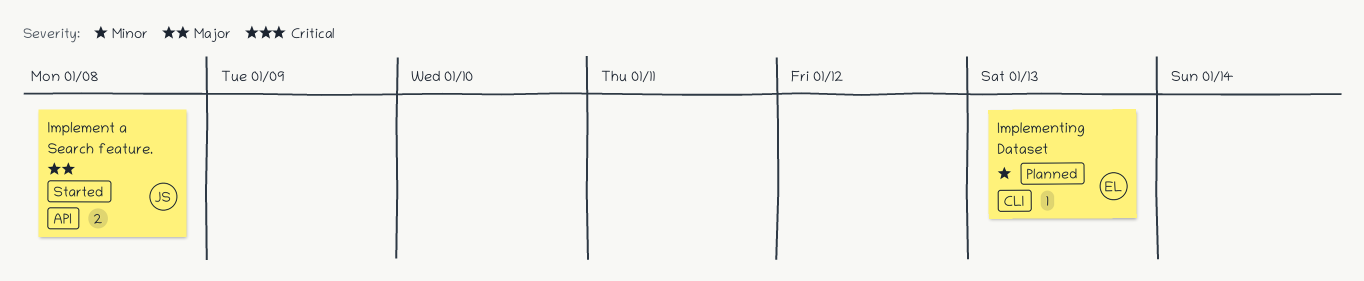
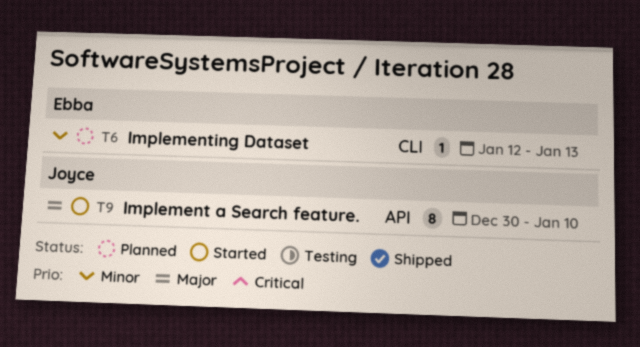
Implement a Search feature., estimate: 2 -> 8
Implement a Search feature., due: Jan 8 -> Jan 10

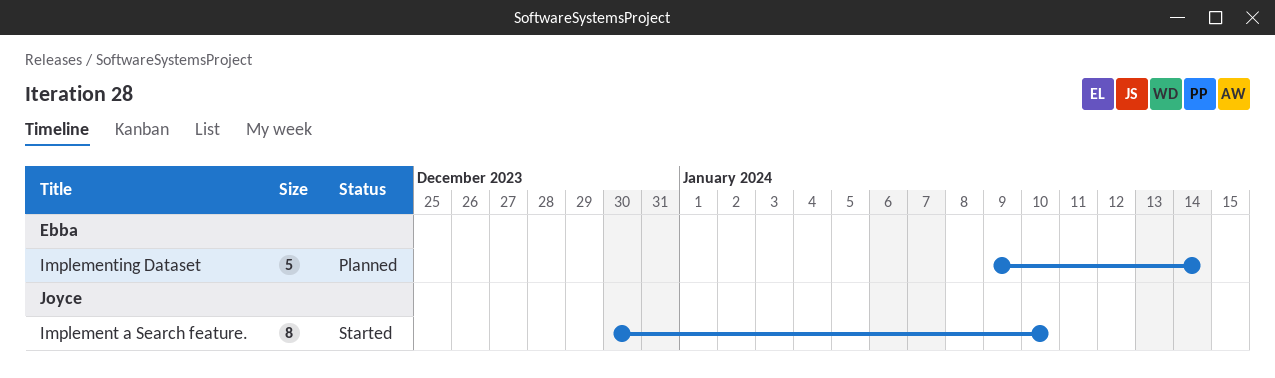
Implementing Dataset, estimate: 1 -> 5
Implementing Dataset, start: Jan 12 -> Jan 9
Implementing Dataset, due: Jan 13 -> Jan 14

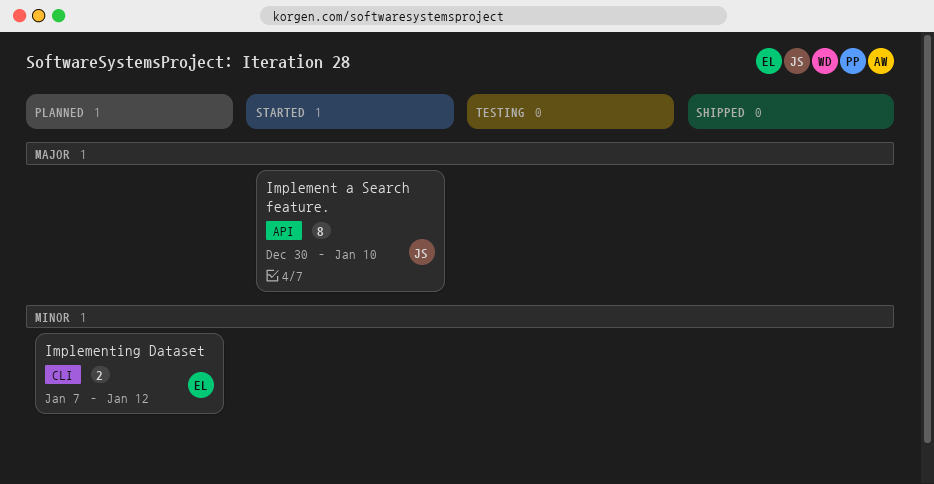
Implementing Dataset, estimate: 5 -> 2
Implementing Dataset, start: Jan 9 -> Jan 7
Implementing Dataset, due: Jan 14 -> Jan 12

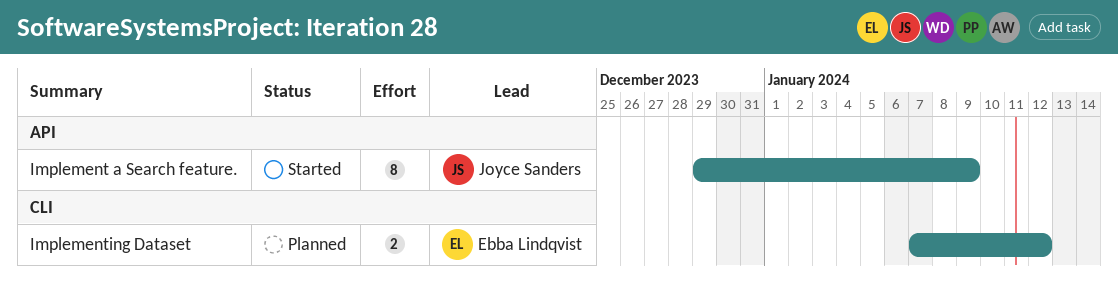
Implement a Search feature., start: Dec 30 -> Dec 29
Implement a Search feature., due: Jan 10 -> Jan 9

